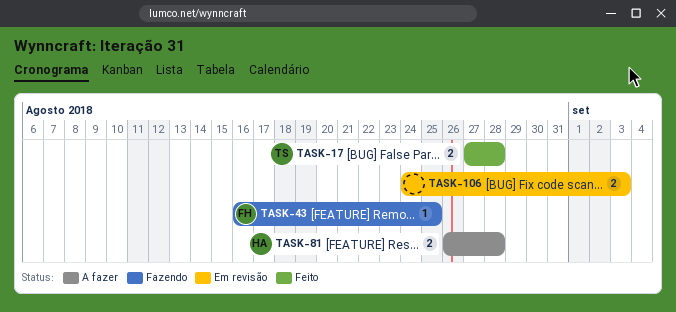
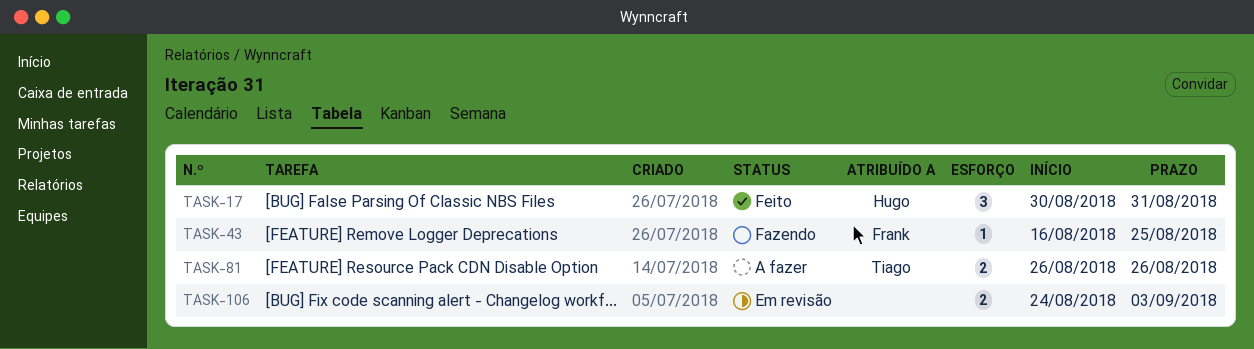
TASK-17, owner: Tiago -> Hugo
TASK-17, estimate: 2 -> 3
TASK-17, start: Aug 27 -> Aug 30
TASK-17, due: Aug 28 -> Aug 31
TASK-81, owner: Hugo -> Tiago
TASK-81, due: Aug 28 -> Aug 26

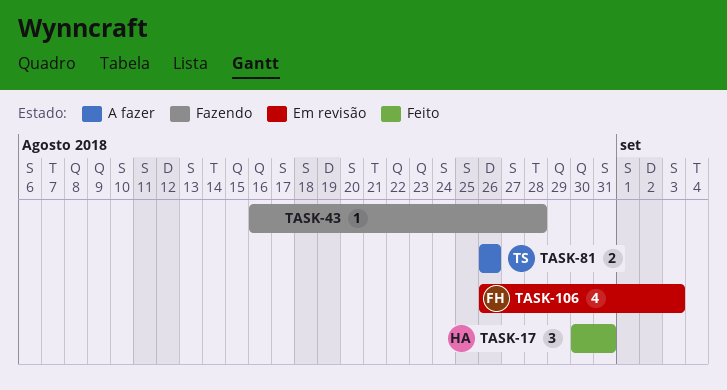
TASK-43, owner: Frank -> none
TASK-43, due: Aug 25 -> Aug 28
TASK-106, owner: none -> Frank
TASK-106, estimate: 2 -> 4
TASK-106, start: Aug 24 -> Aug 26

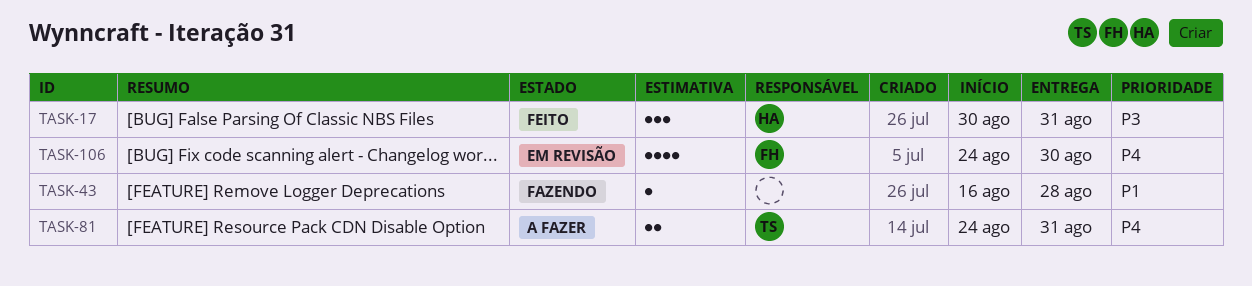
TASK-81, start: Aug 26 -> Aug 24
TASK-81, due: Aug 26 -> Aug 31
TASK-106, start: Aug 26 -> Aug 24
TASK-106, due: Sep 3 -> Aug 30

